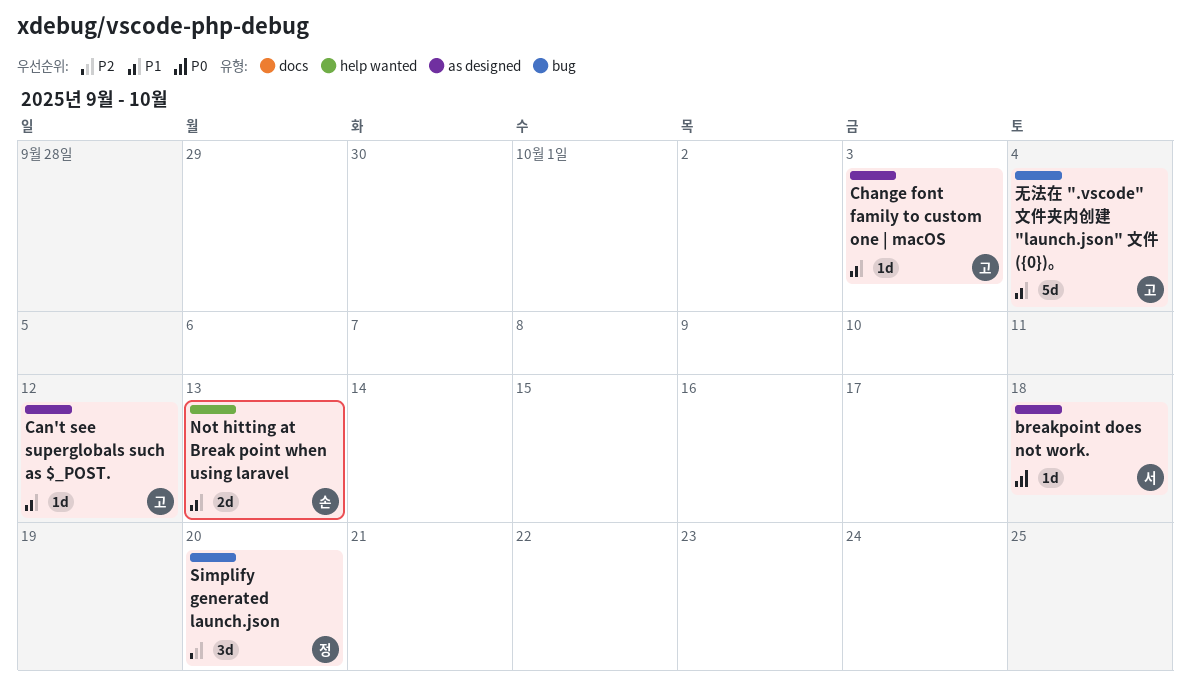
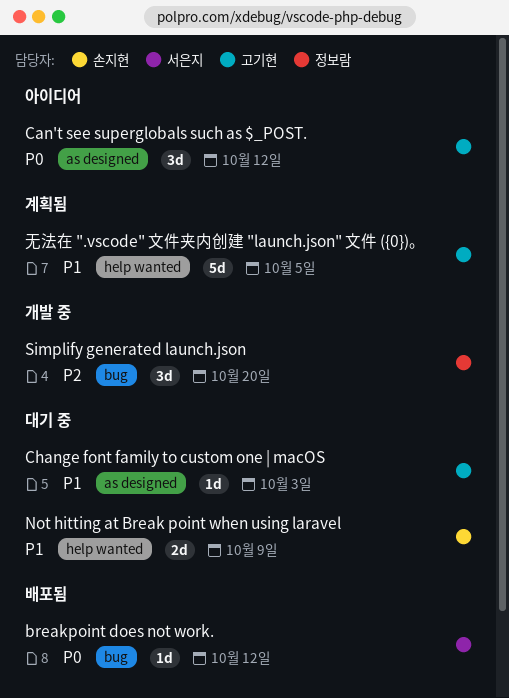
breakpoint does not work., label: as designed -> bug
breakpoint does not work., due: Oct 18 -> Oct 12
Can't see superglobals such as $_POST., priority: P1 -> P0
Can't see superglobals such as $_POST., estimate: 1d -> 3d
Not hitting at Break point when using laravel, due: Oct 13 -> Oct 9
无法在 ".vscode" 文件夹内创建 "launch.json" 文件 ({0})。, label: bug -> help wanted
无法在 ".vscode" 文件夹内创建 "launch.json" 文件 ({0})。, due: Oct 4 -> Oct 5

